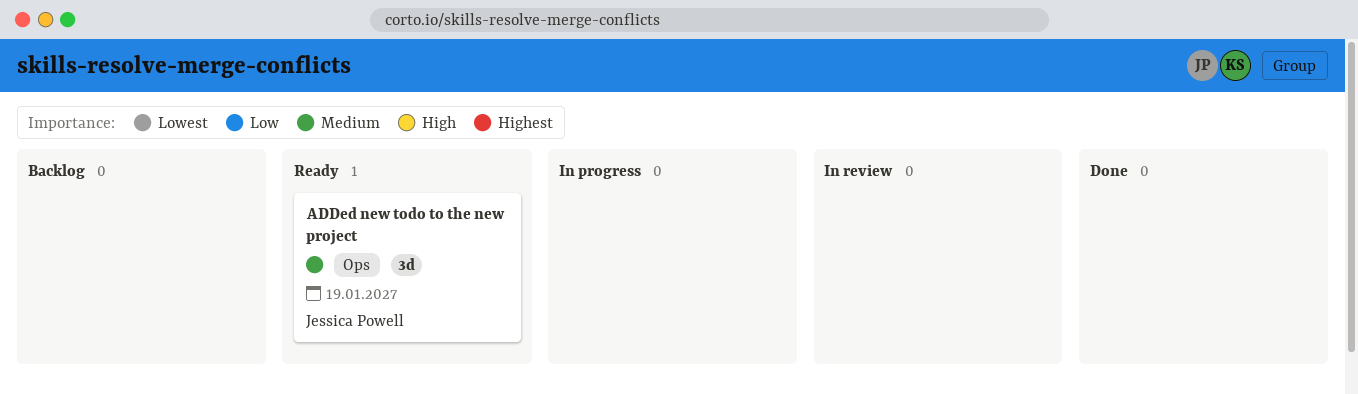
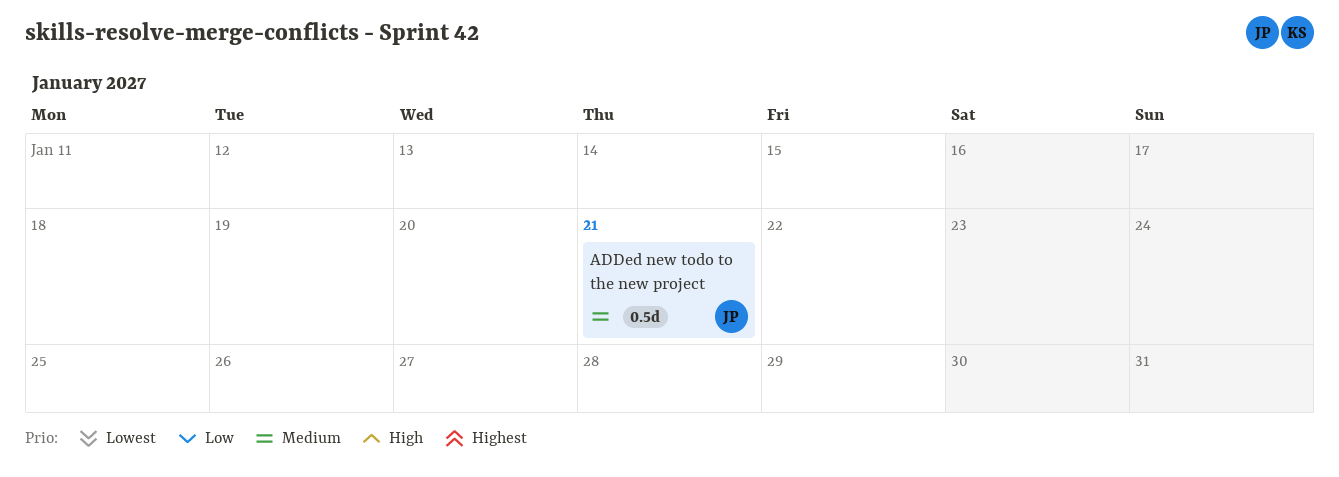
ADDed new todo to the new project, estimate: 3d -> 0.5d
ADDed new todo to the new project, due: Jan 19 -> Jan 21

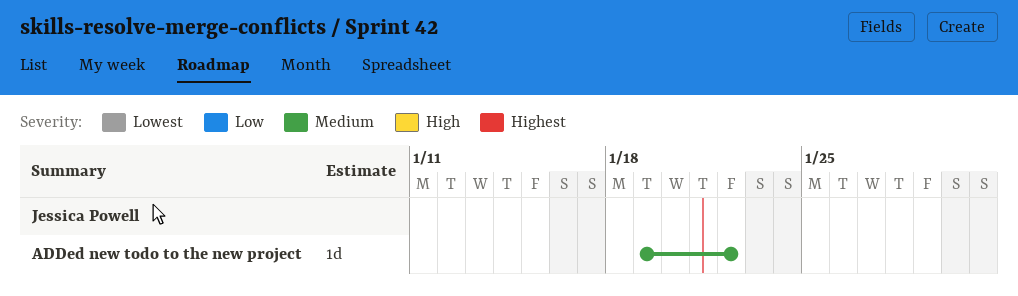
ADDed new todo to the new project, estimate: 0.5d -> 1d
ADDed new todo to the new project, due: Jan 21 -> Jan 22

